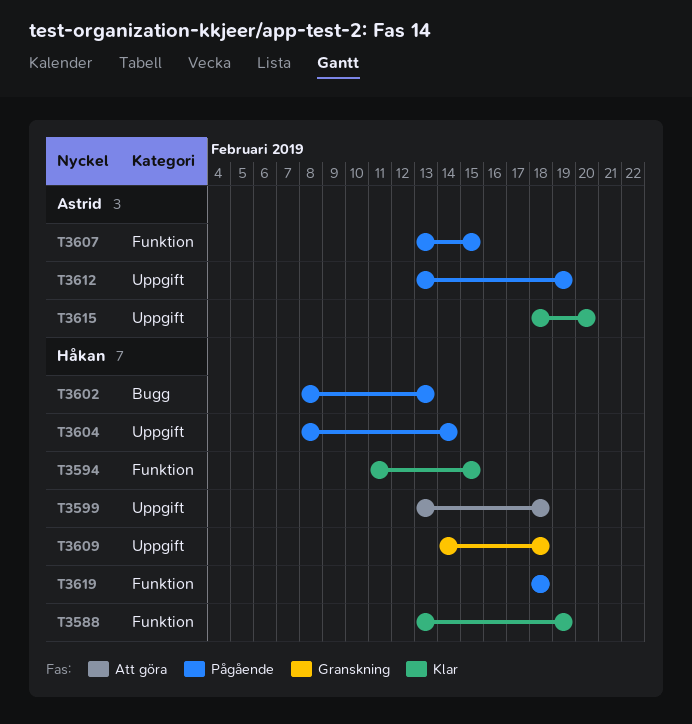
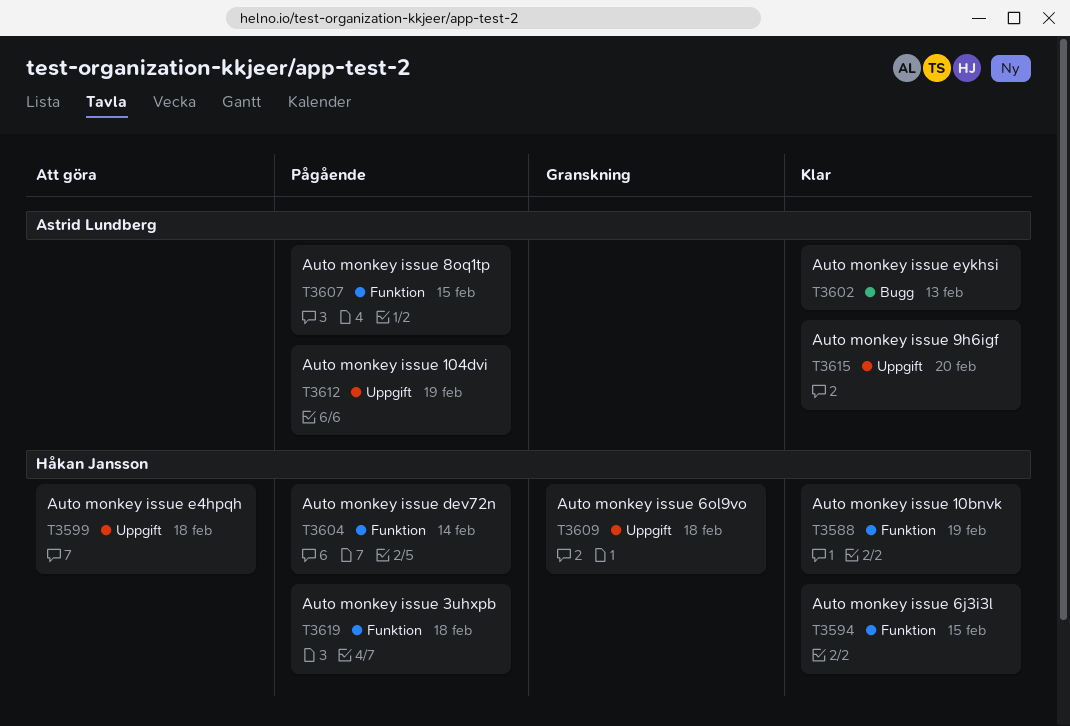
T3602, status: Pågående -> Klar
T3602, owner: Håkan Jansson -> Astrid Lundberg
T3604, label: Uppgift -> Funktion

